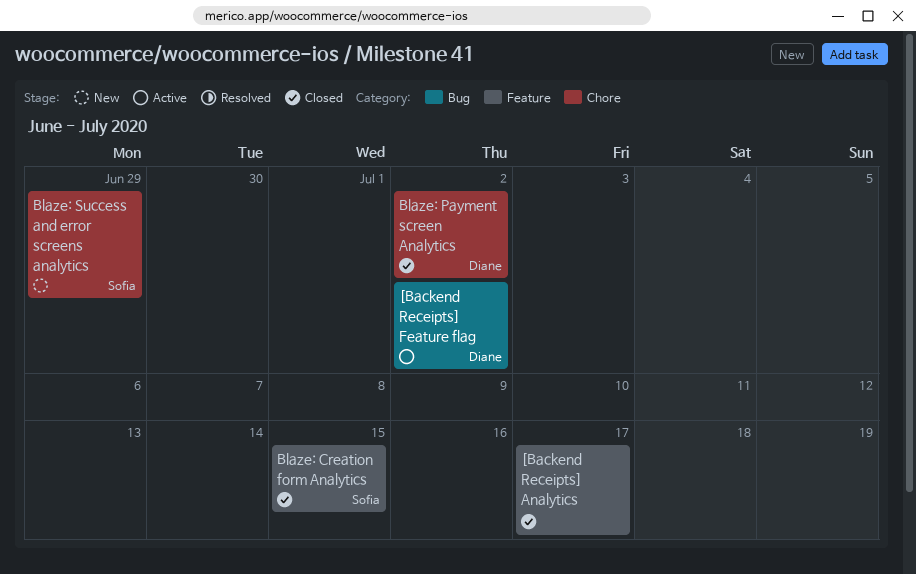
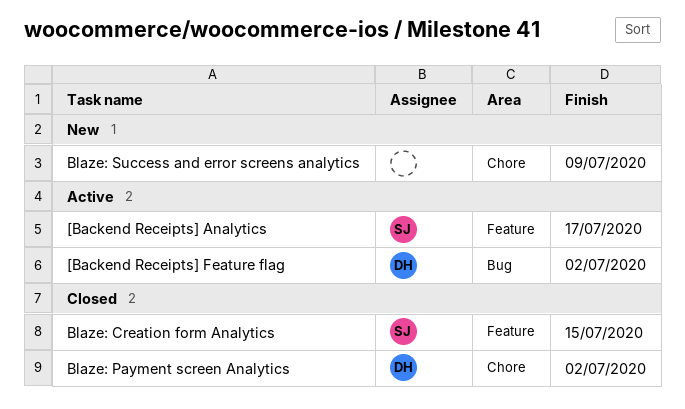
[Backend Receipts] Analytics, status: Closed -> Active
[Backend Receipts] Analytics, owner: none -> Sofia
Blaze: Success and error screens analytics, owner: Sofia -> none
Blaze: Success and error screens analytics, due: Jun 29 -> Jul 9

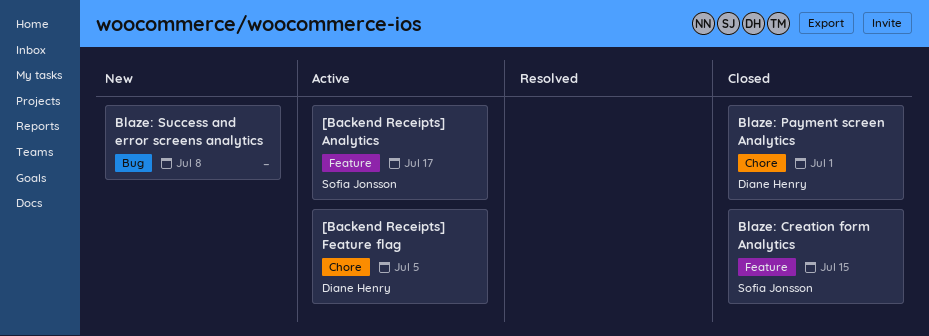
[Backend Receipts] Feature flag, label: Bug -> Chore
[Backend Receipts] Feature flag, due: Jul 2 -> Jul 5
Blaze: Payment screen Analytics, due: Jul 2 -> Jul 1
Blaze: Success and error screens analytics, label: Chore -> Bug
Blaze: Success and error screens analytics, due: Jul 9 -> Jul 8

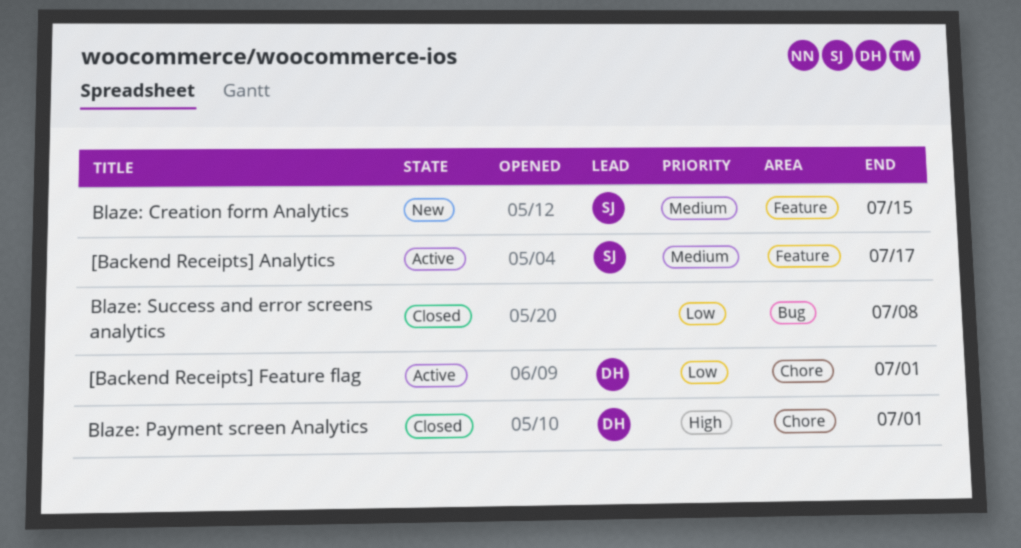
[Backend Receipts] Feature flag, due: Jul 5 -> Jul 1
Blaze: Creation form Analytics, status: Closed -> New
Blaze: Success and error screens analytics, status: New -> Closed

